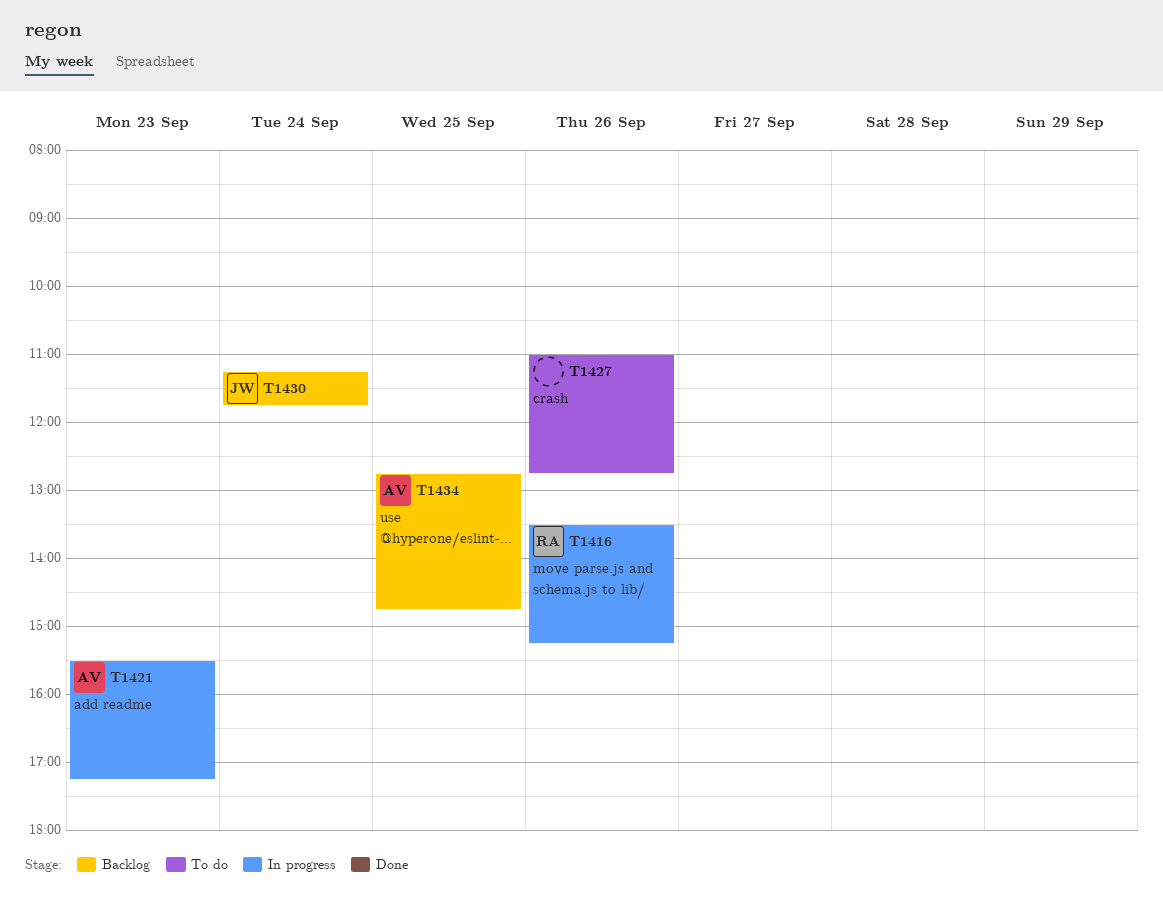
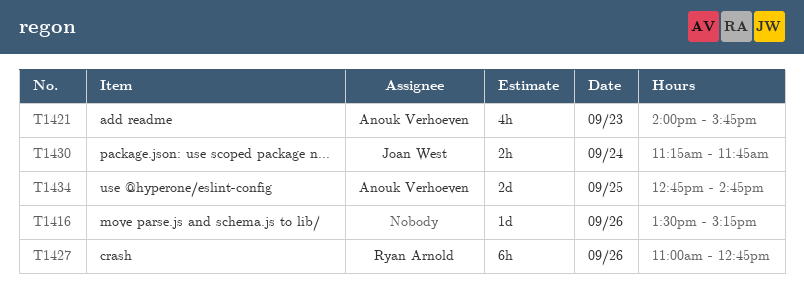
T1416, owner: Ryan Arnold -> none
T1421, begins: 15:30 -> 14:00
T1421, ends: 17:15 -> 15:45
T1427, owner: none -> Ryan Arnold

